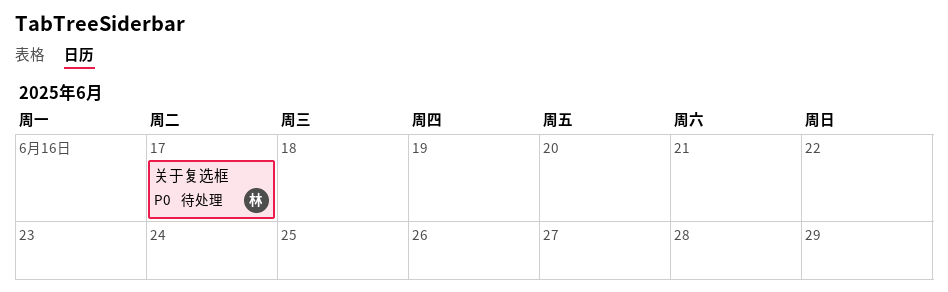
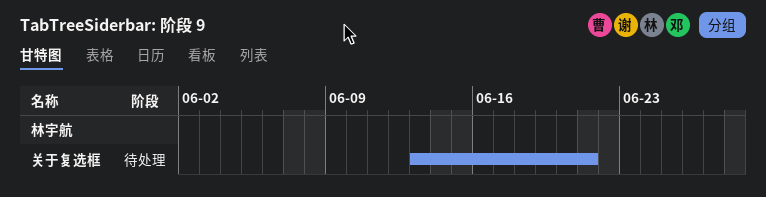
关于复选框, due: Jun 17 -> Jun 21

